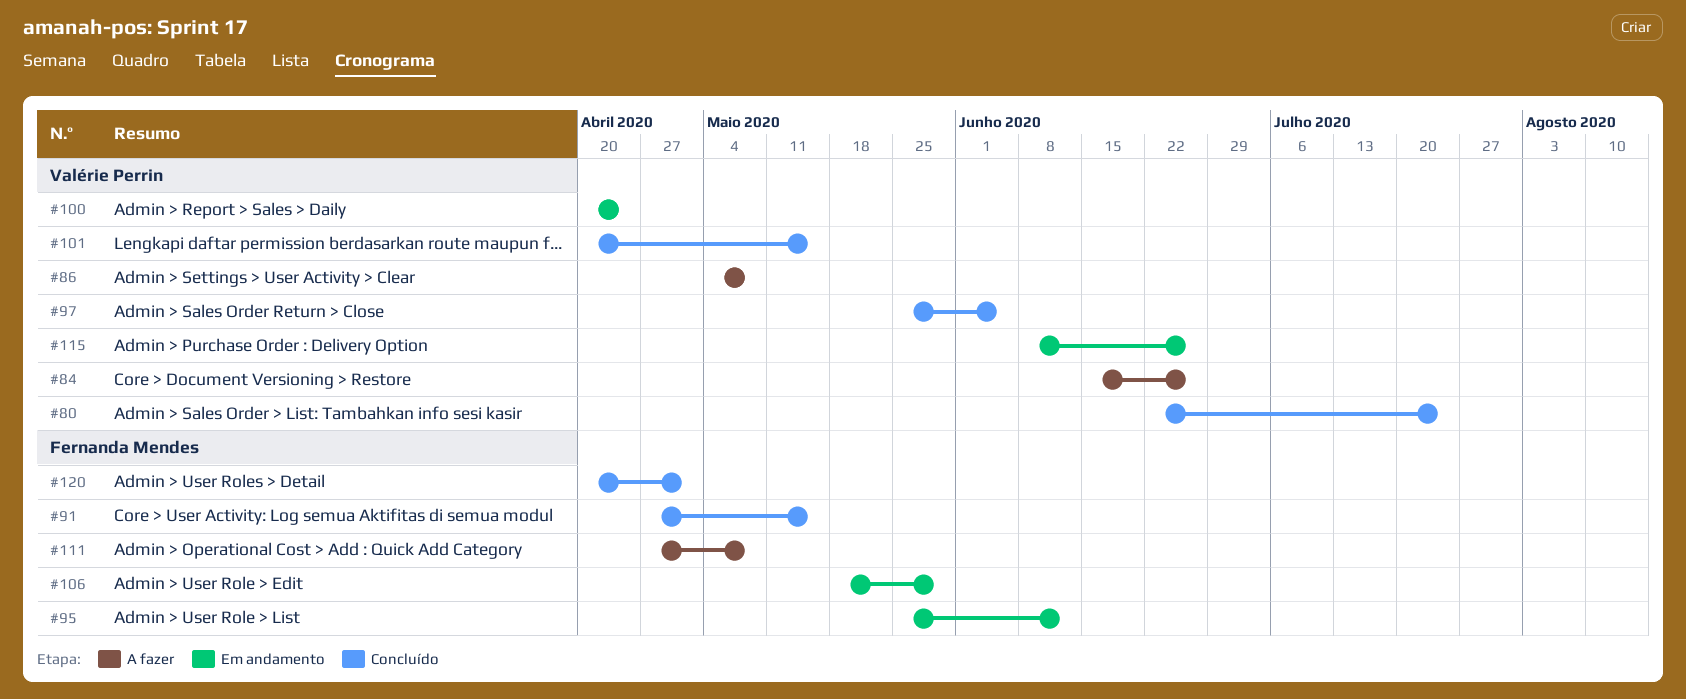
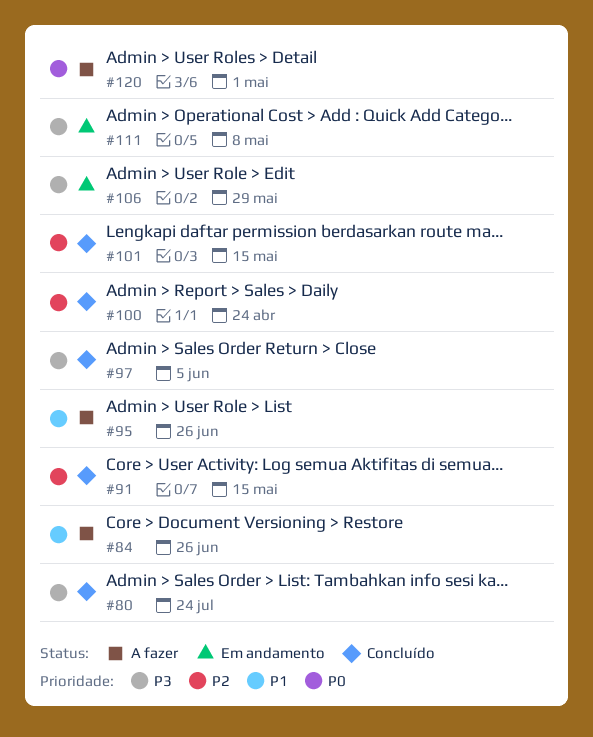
#86: present -> none
#95, status: Em andamento -> A fazer
#95, due: Jun 12 -> Jun 26
#100, status: Em andamento -> Concluído
#111, status: A fazer -> Em andamento
#115: present -> none
#120, status: Concluído -> A fazer

